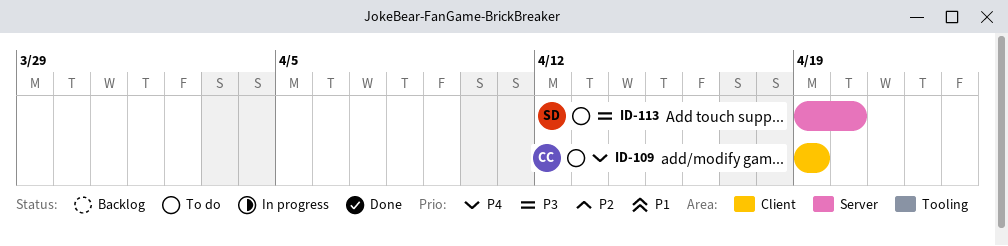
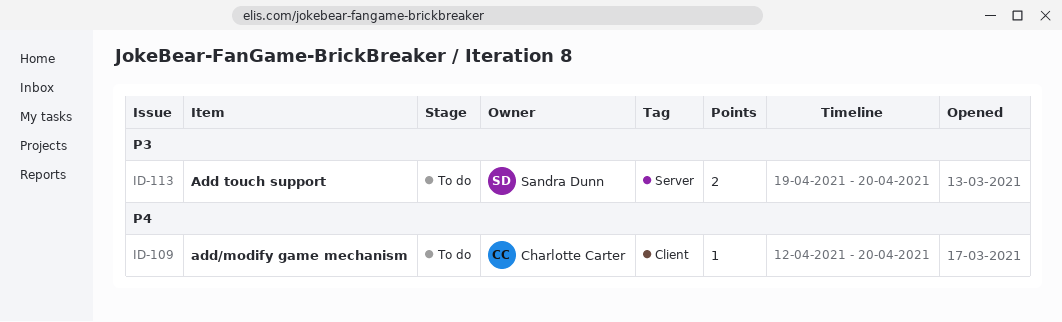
ID-109, start: Apr 19 -> Apr 12
ID-109, due: Apr 19 -> Apr 20

